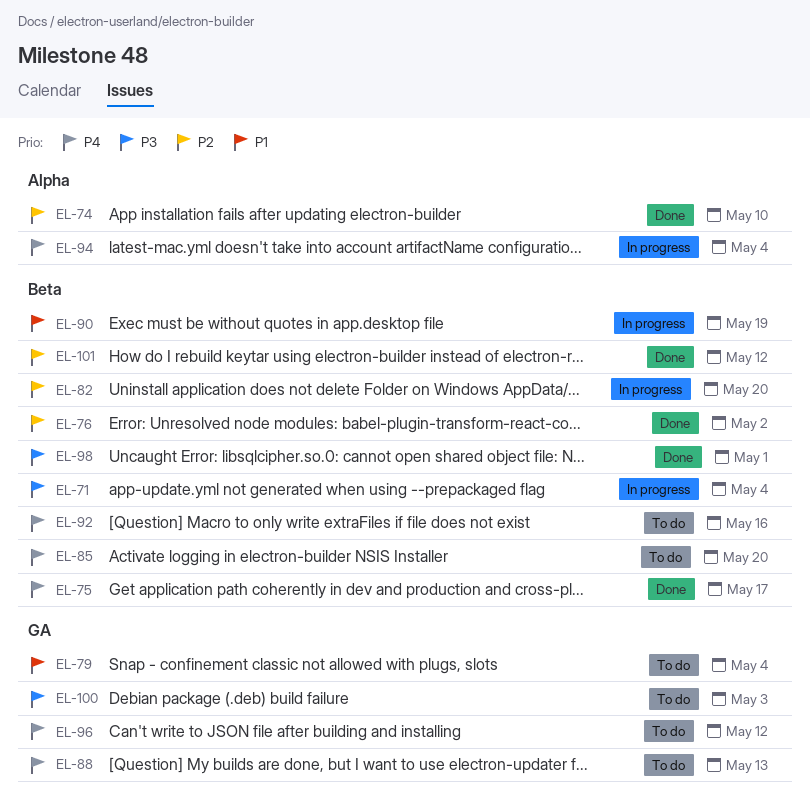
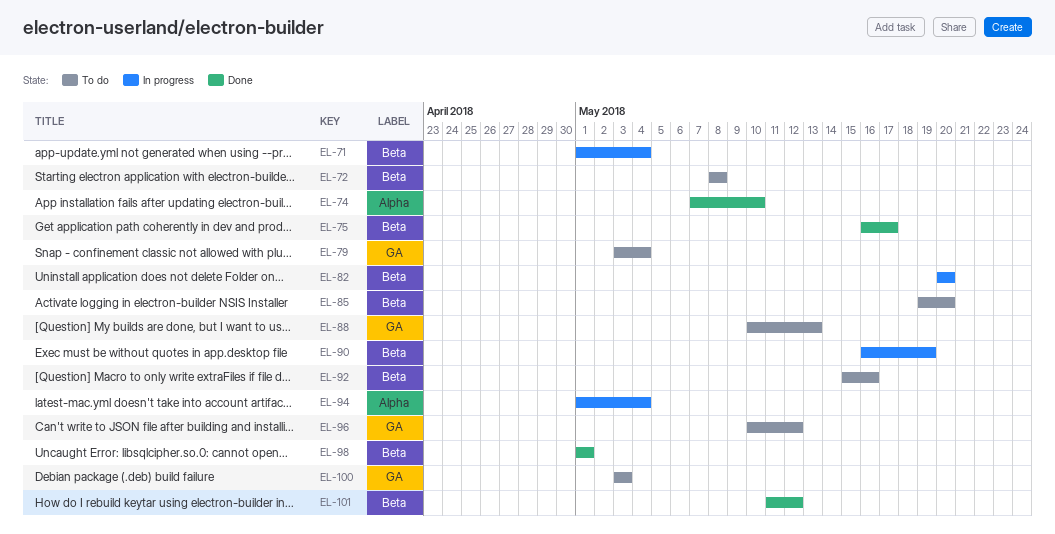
EL-72: none -> present
EL-76: present -> none

